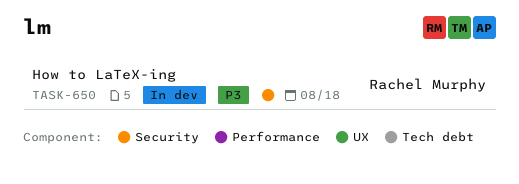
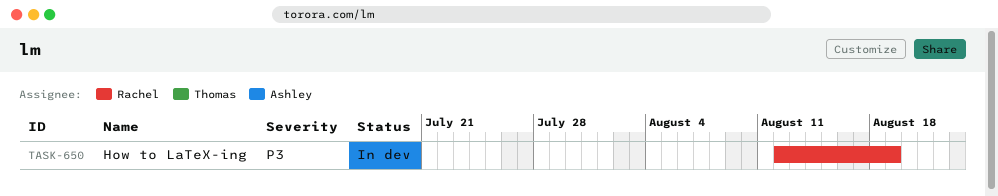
TASK-650, due: Aug 18 -> Aug 19

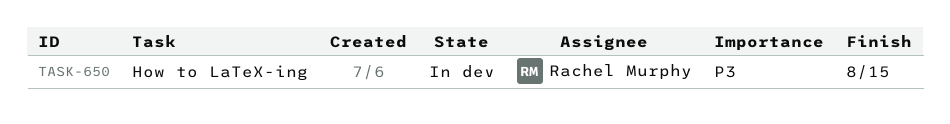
TASK-650, due: Aug 19 -> Aug 15

